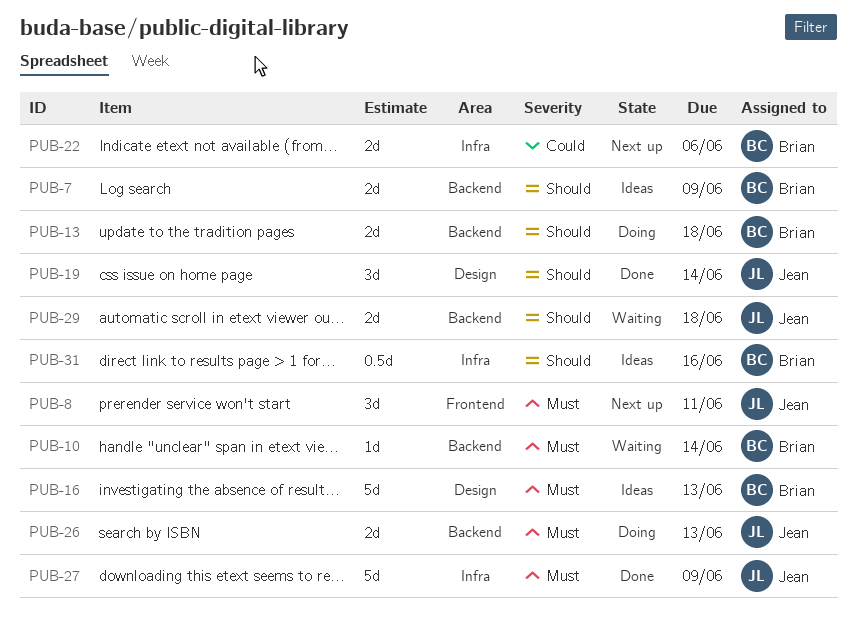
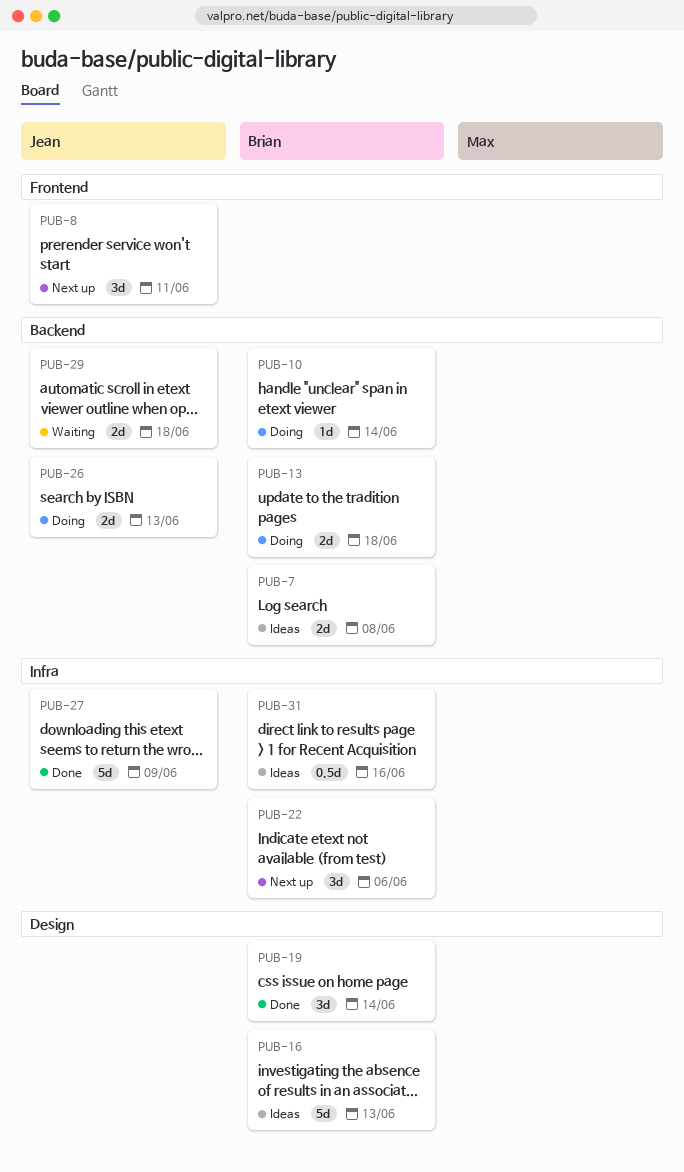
PUB-7, due: Jun 9 -> Jun 8
PUB-10, status: Waiting -> Doing
PUB-19, owner: Jean -> Brian
PUB-22, estimate: 2d -> 3d

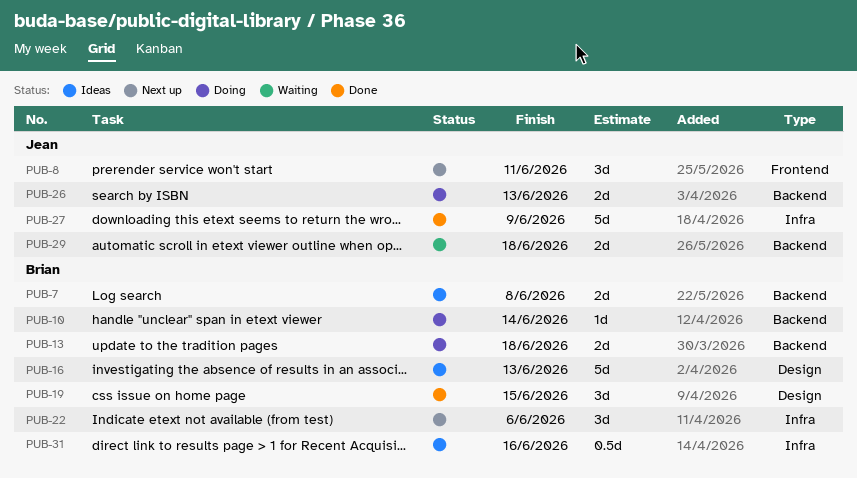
PUB-19, due: Jun 14 -> Jun 15

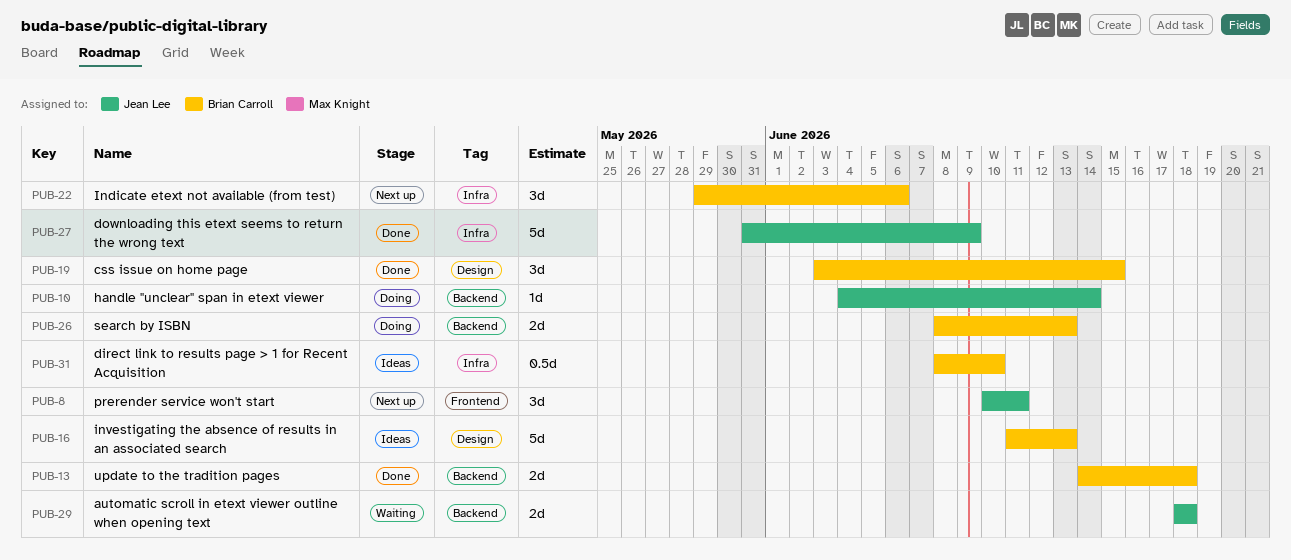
PUB-7: present -> none
PUB-10, owner: Brian Carroll -> Jean Lee
PUB-13, status: Doing -> Done
PUB-26, owner: Jean Lee -> Brian Carroll
PUB-31, due: Jun 16 -> Jun 10

